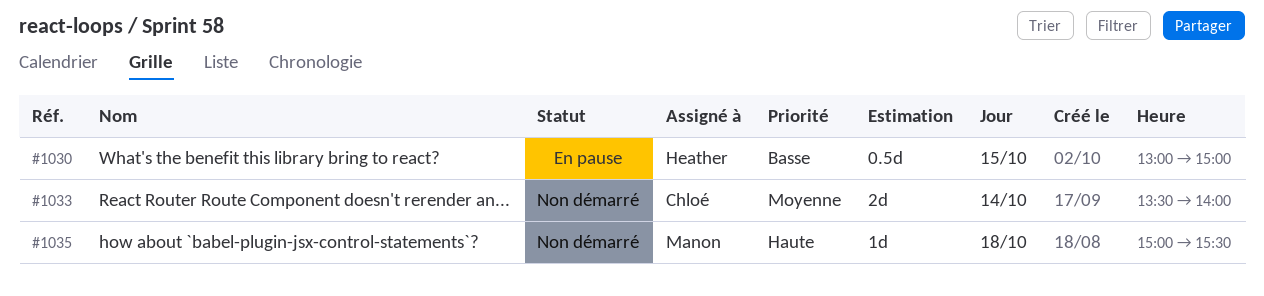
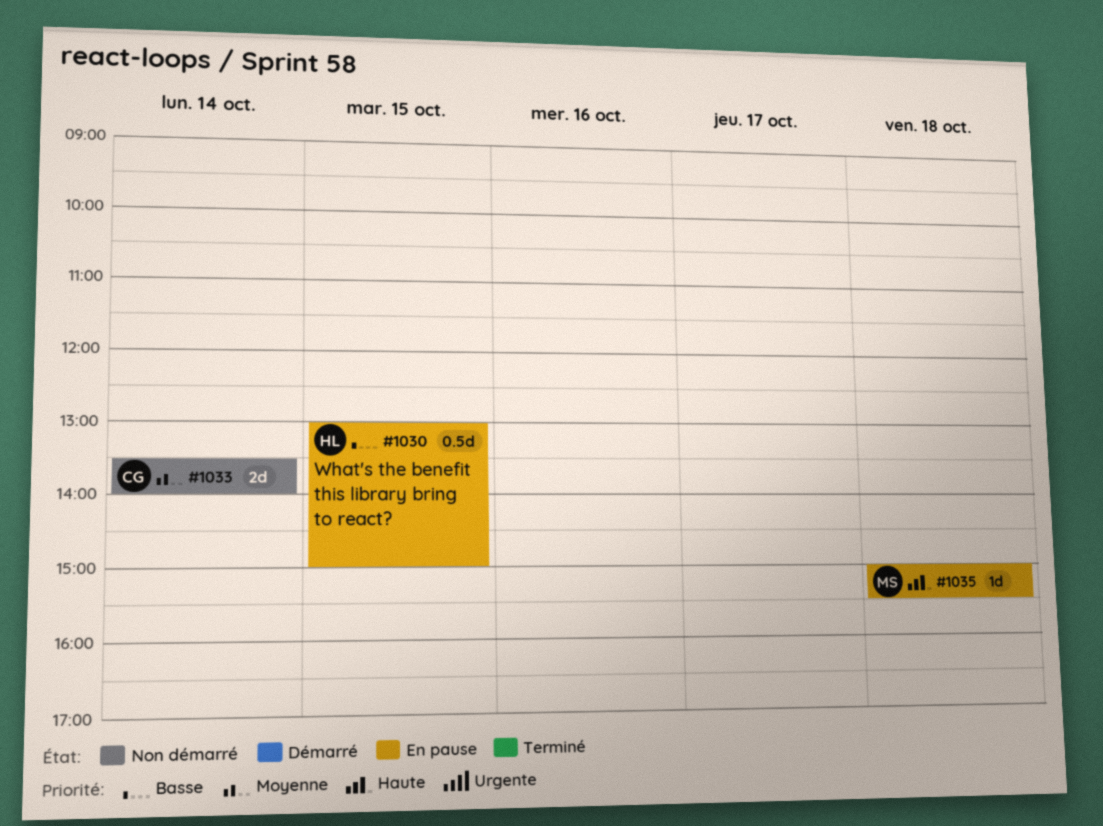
#1035, status: Non démarré -> En pause

